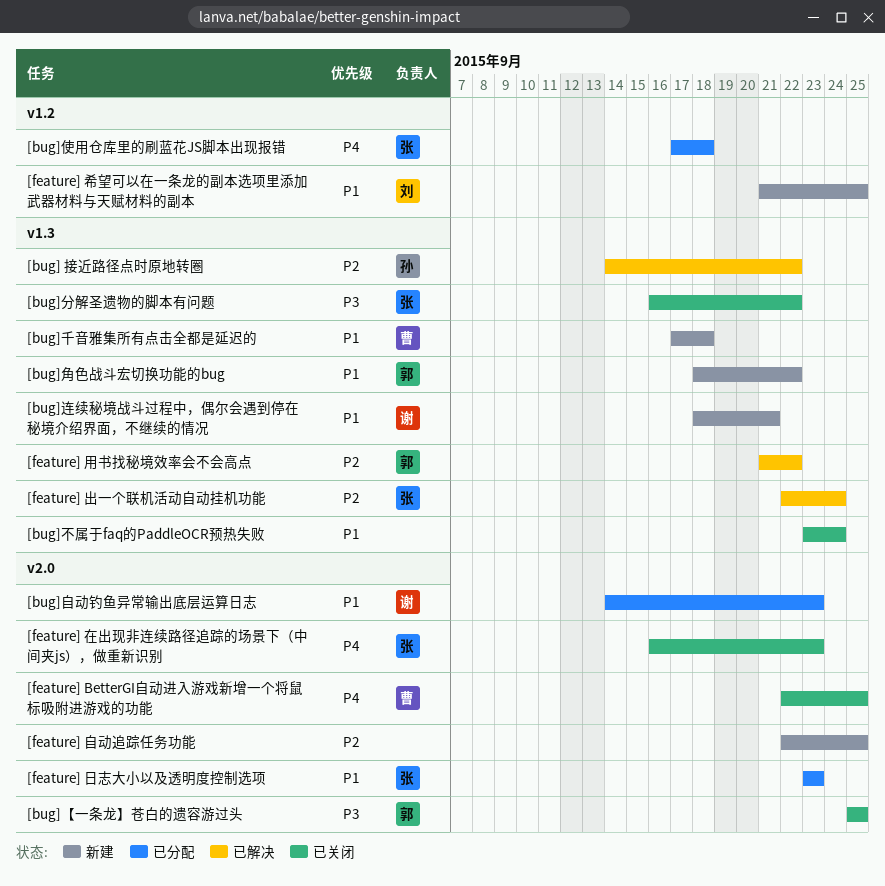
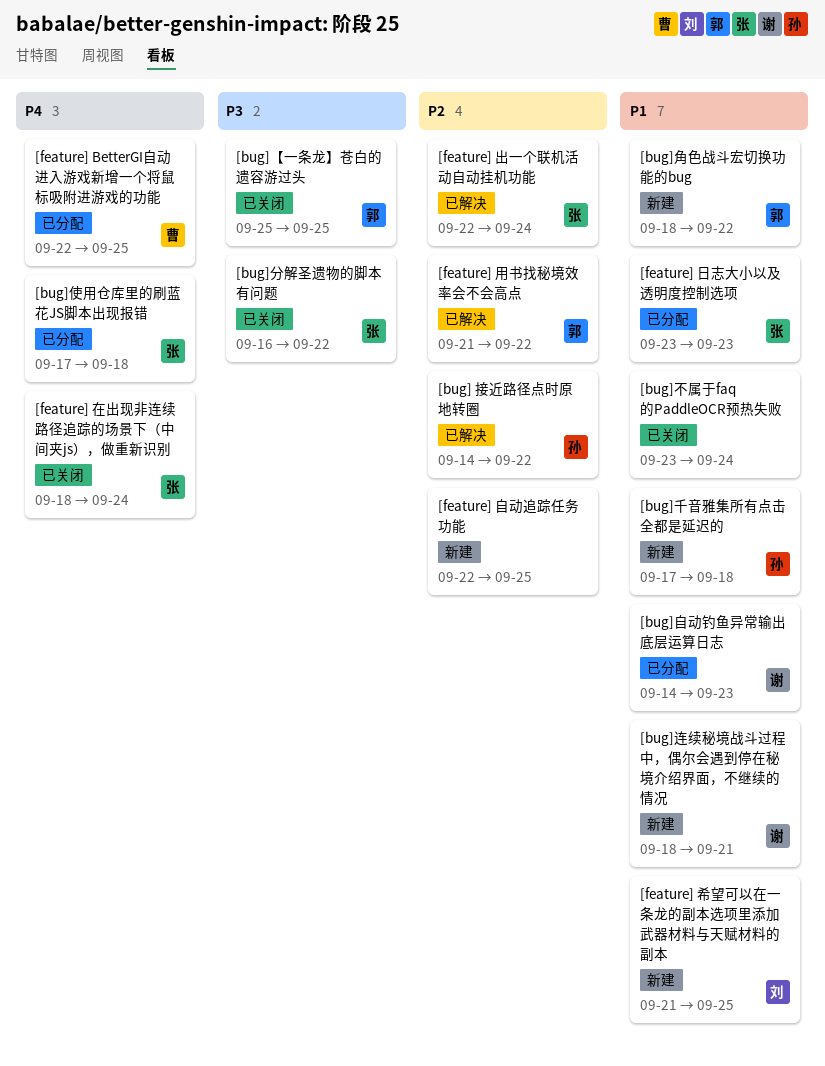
[bug]千音雅集所有点击全都是延迟的, owner: 曹 -> 孙
[feature] BetterGI自动进入游戏新增一个将鼠标吸附进游戏的功能, status: 已关闭 -> 已分配
[feature] 在出现非连续路径追踪的场景下（中间夹js），做重新识别, start: Sep 16 -> Sep 18
[feature] 在出现非连续路径追踪的场景下（中间夹js），做重新识别, due: Sep 23 -> Sep 24

